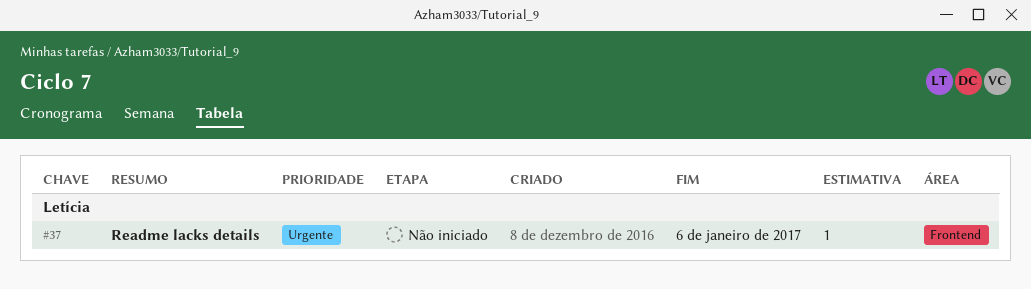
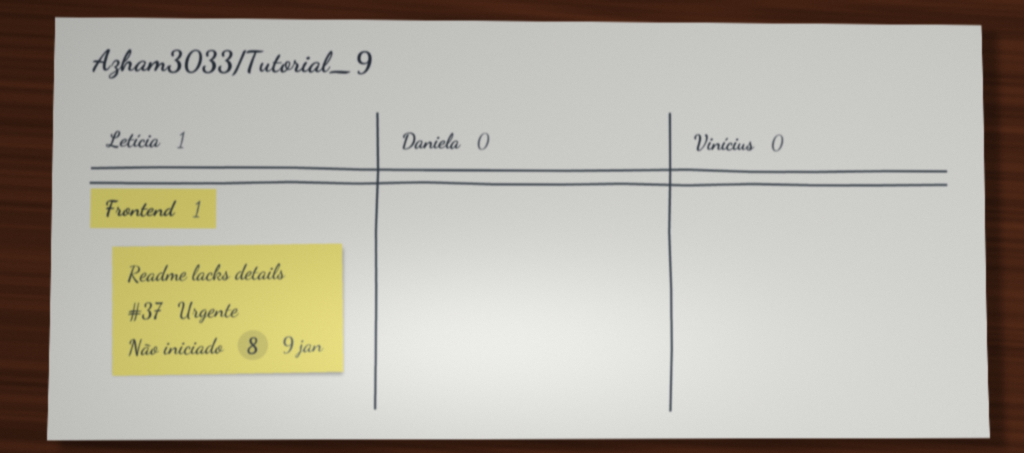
#37, estimate: 1 -> 8
#37, due: Jan 6 -> Jan 9

